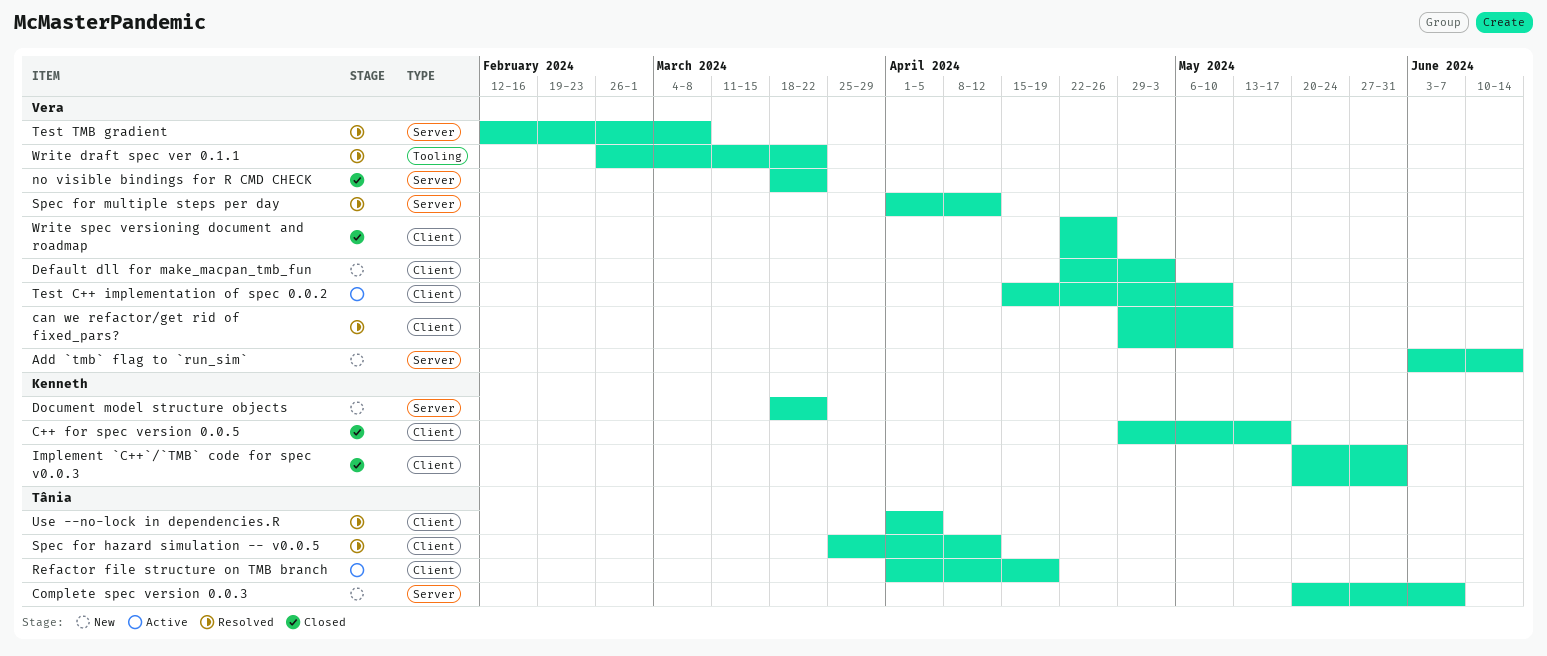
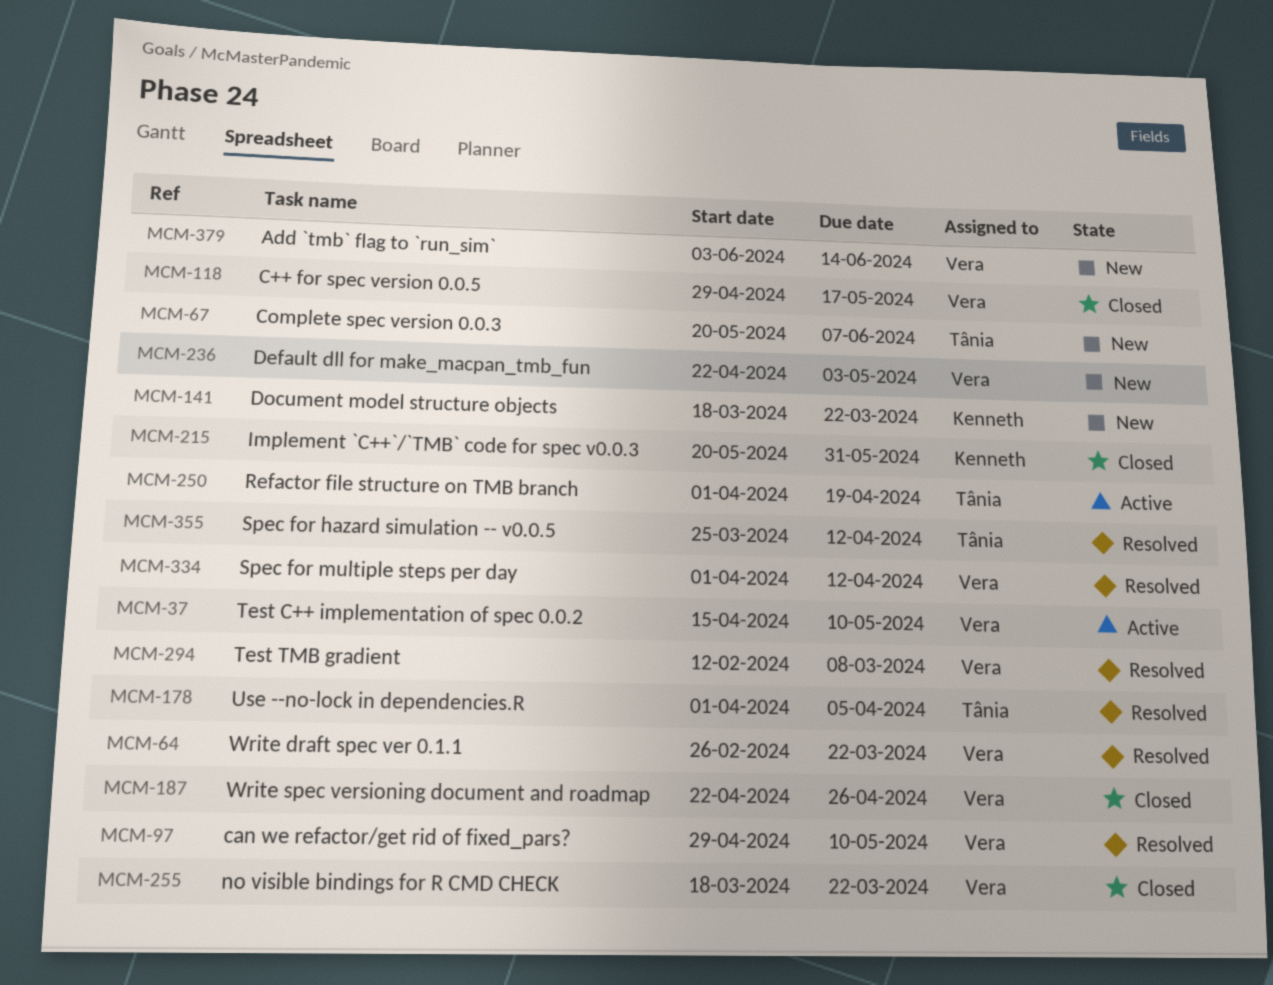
C++ for spec version 0.0.5, owner: Kenneth -> Vera

